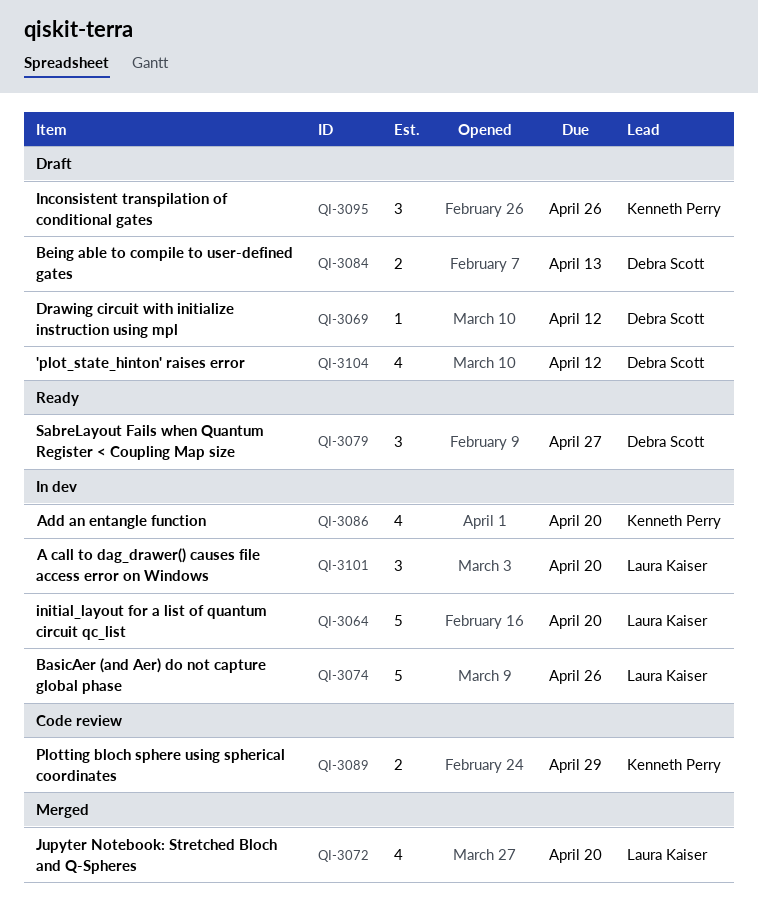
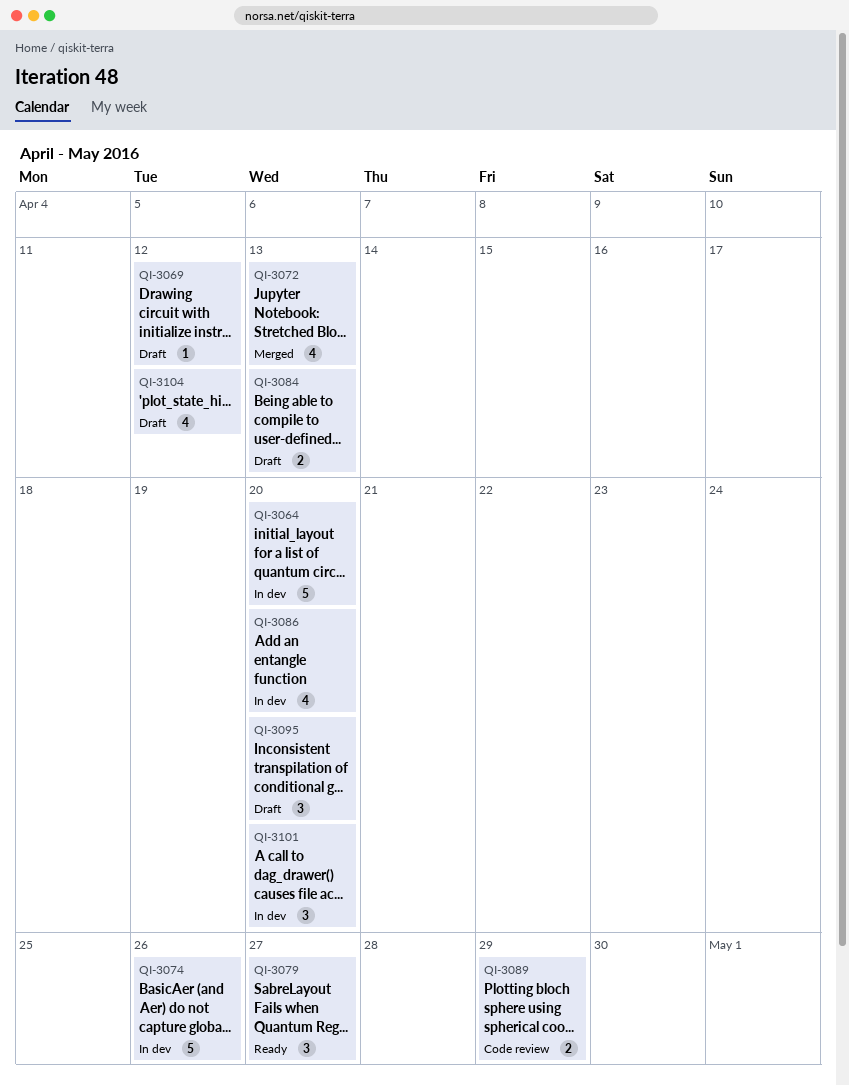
QI-3072, due: Apr 20 -> Apr 13
QI-3095, due: Apr 26 -> Apr 20

